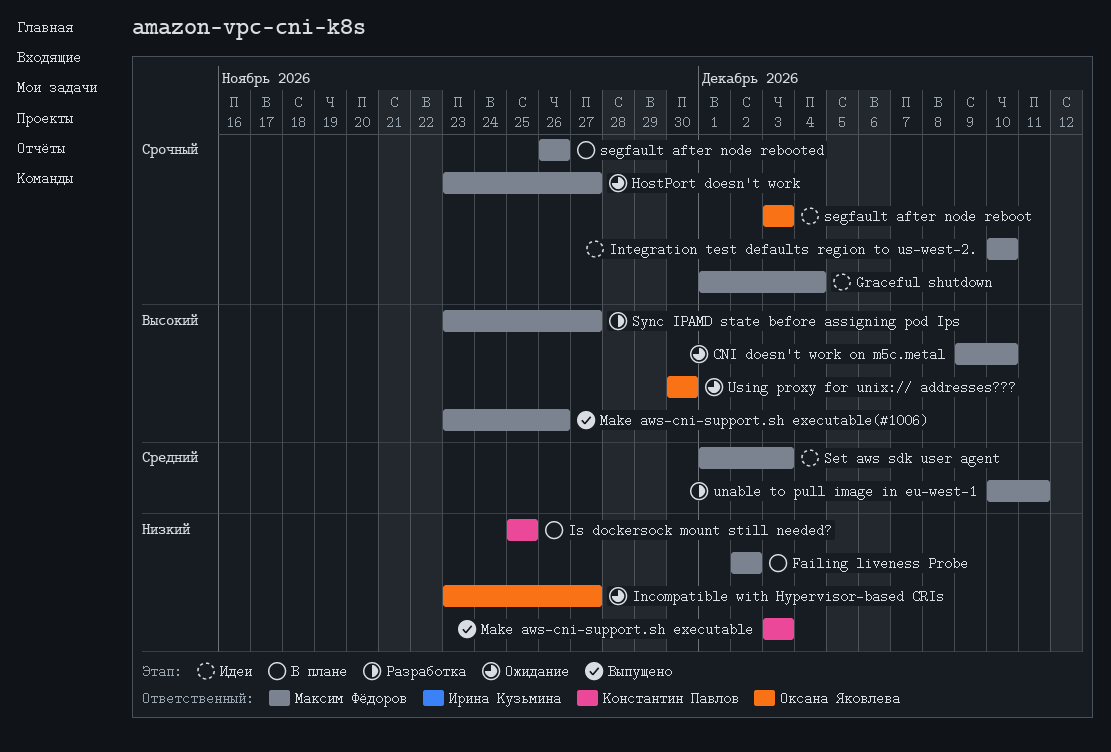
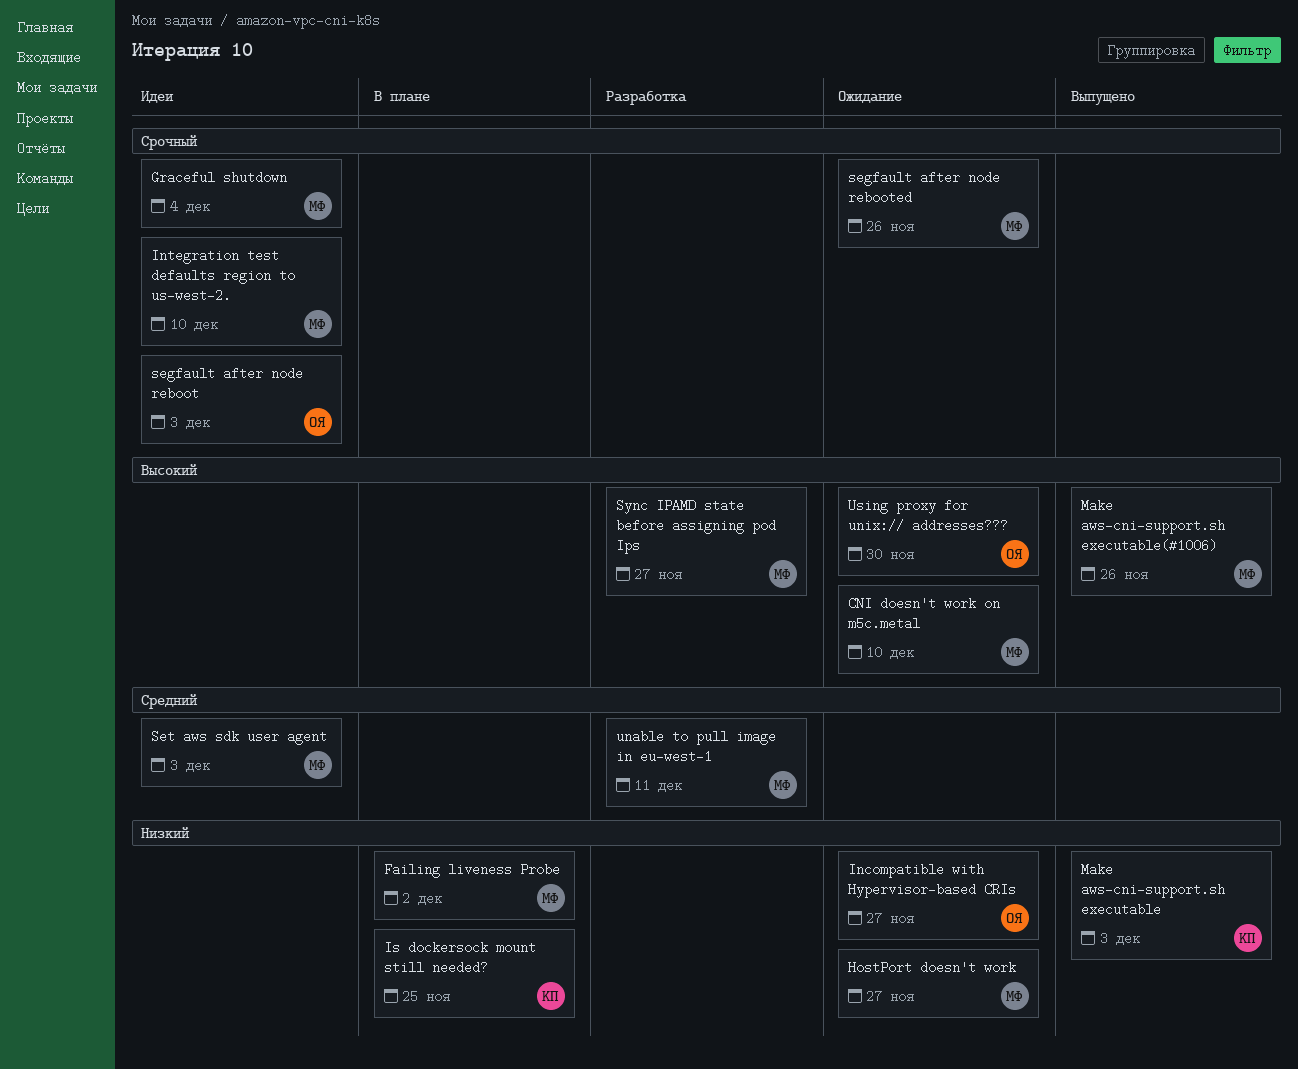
HostPort doesn't work, priority: Срочный -> Низкий
segfault after node rebooted, status: В плане -> Ожидание

